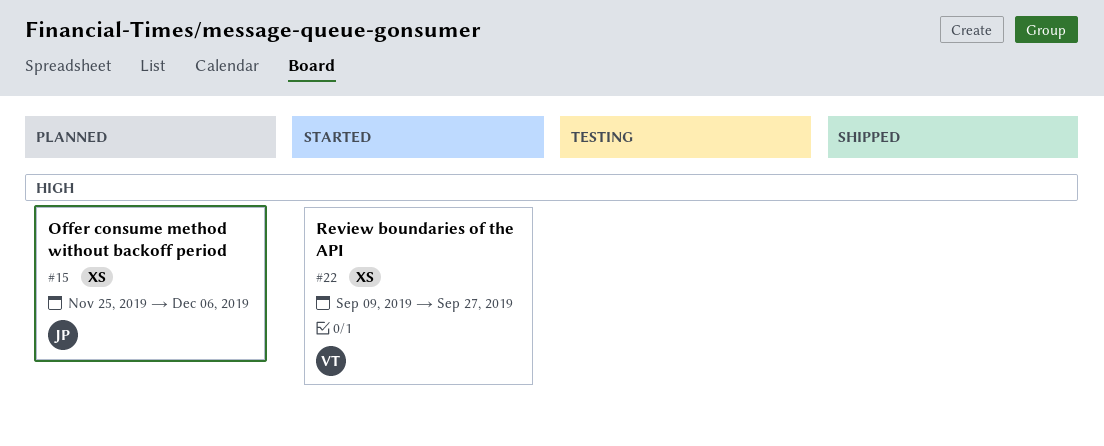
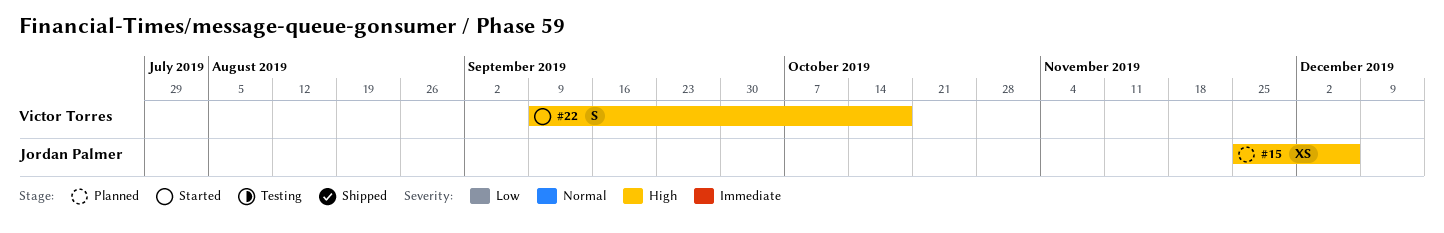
#22, estimate: XS -> S
#22, due: Sep 27 -> Oct 18

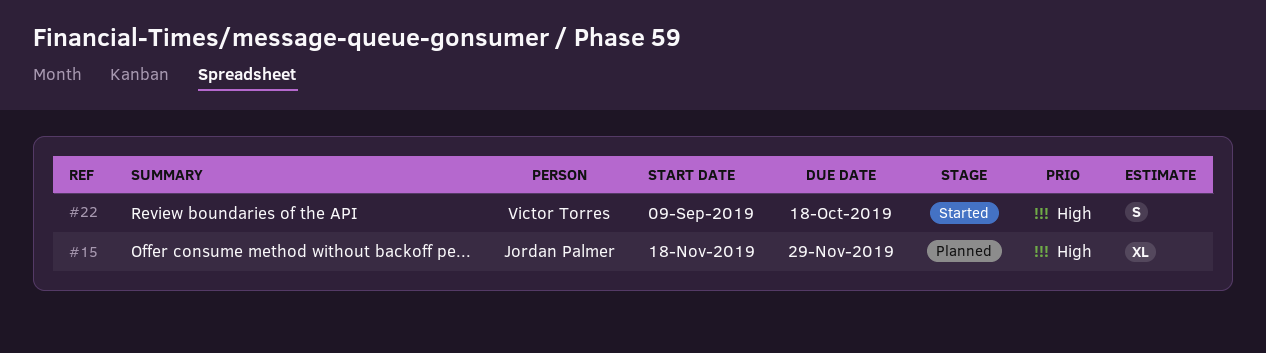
#15, estimate: XS -> XL
#15, start: Nov 25 -> Nov 18
#15, due: Dec 6 -> Nov 29

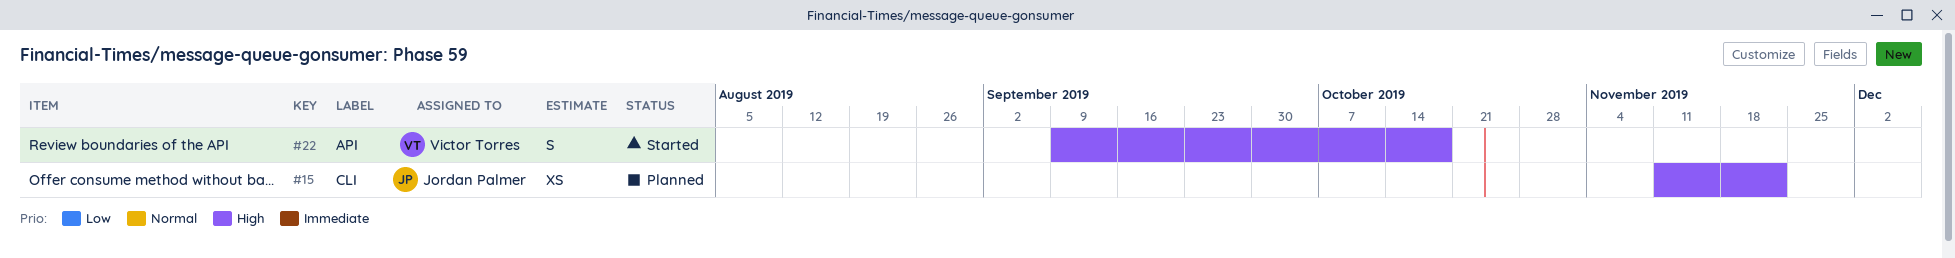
#15, estimate: XL -> XS
#15, start: Nov 18 -> Nov 11
#15, due: Nov 29 -> Nov 22

